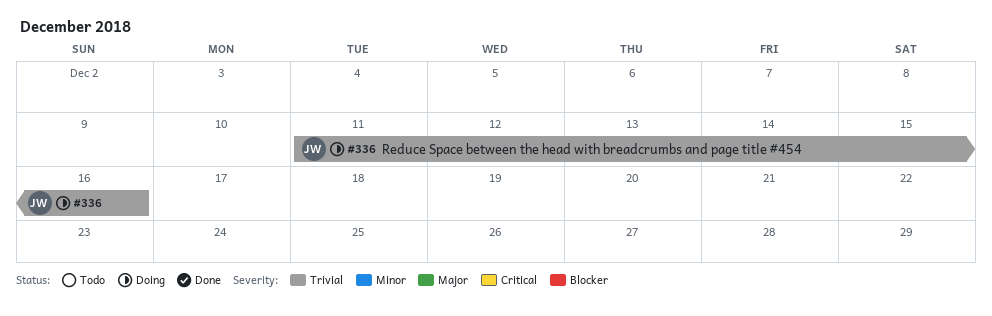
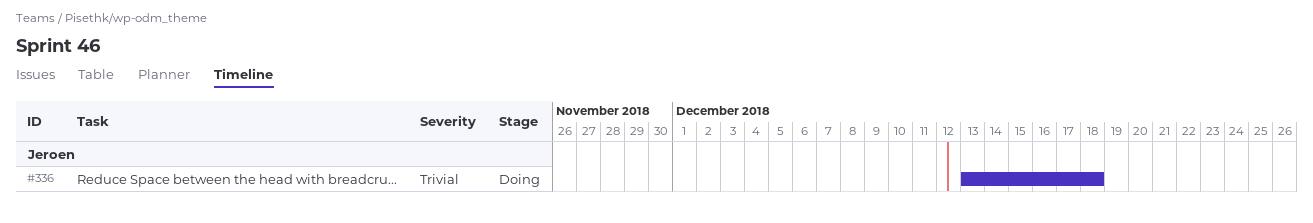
#336, start: Dec 11 -> Dec 13
#336, due: Dec 16 -> Dec 18

